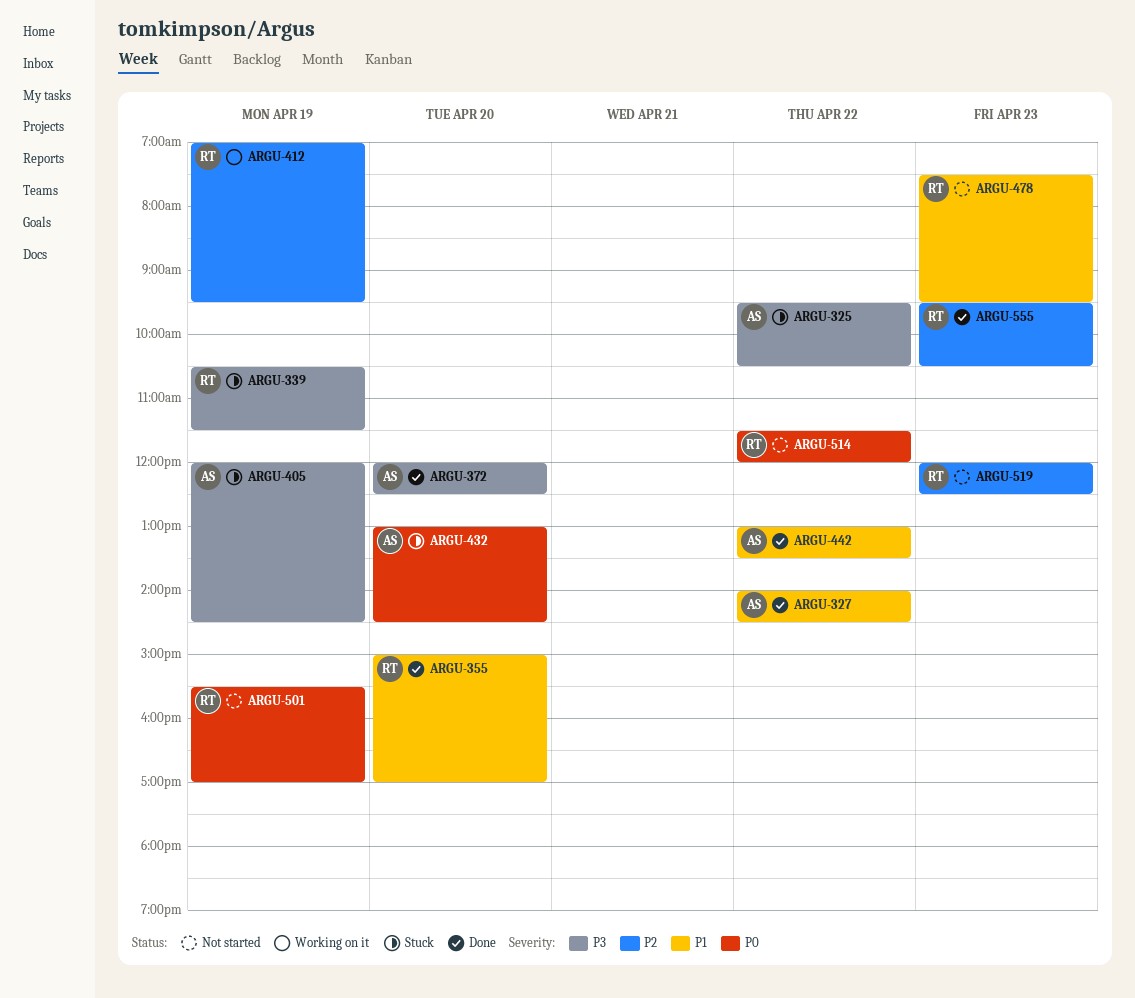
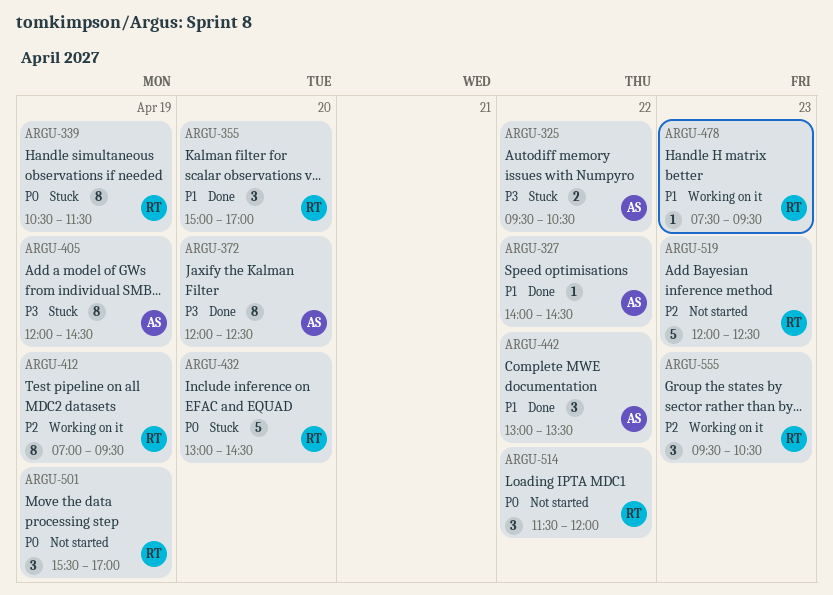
ARGU-339, priority: P3 -> P0
ARGU-432, owner: AS -> RT
ARGU-478, status: Not started -> Working on it
ARGU-555, status: Done -> Working on it

